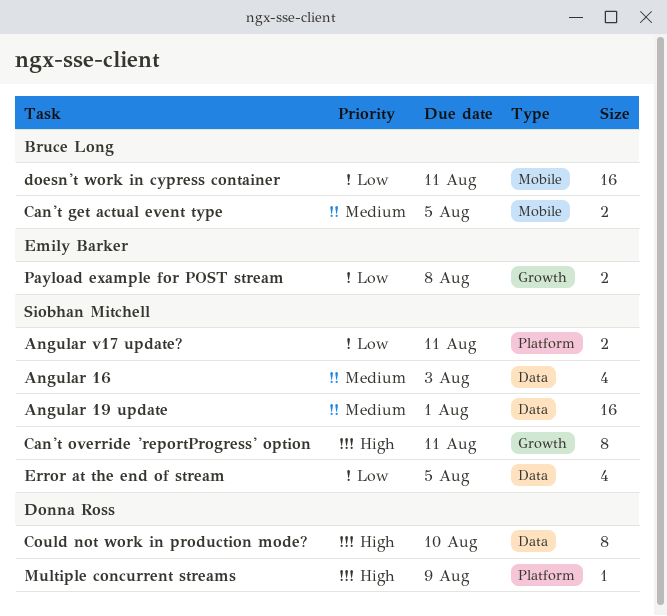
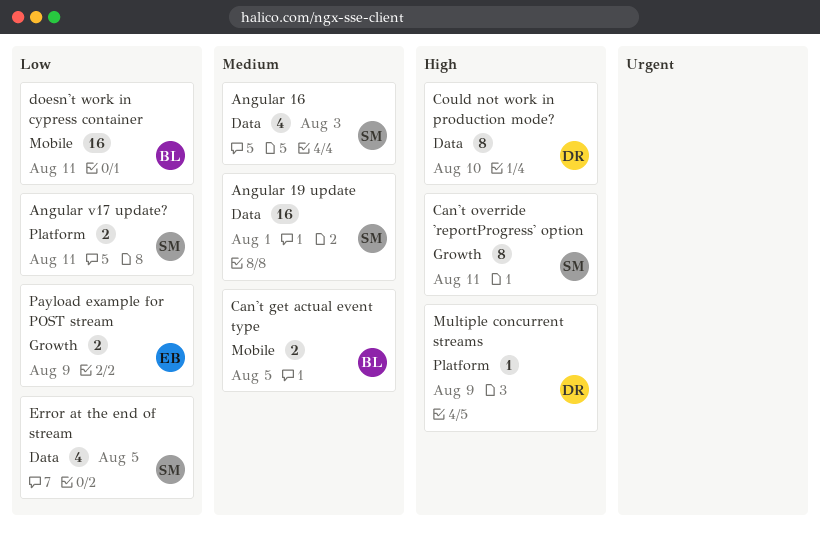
Payload example for POST stream, due: Aug 8 -> Aug 9

